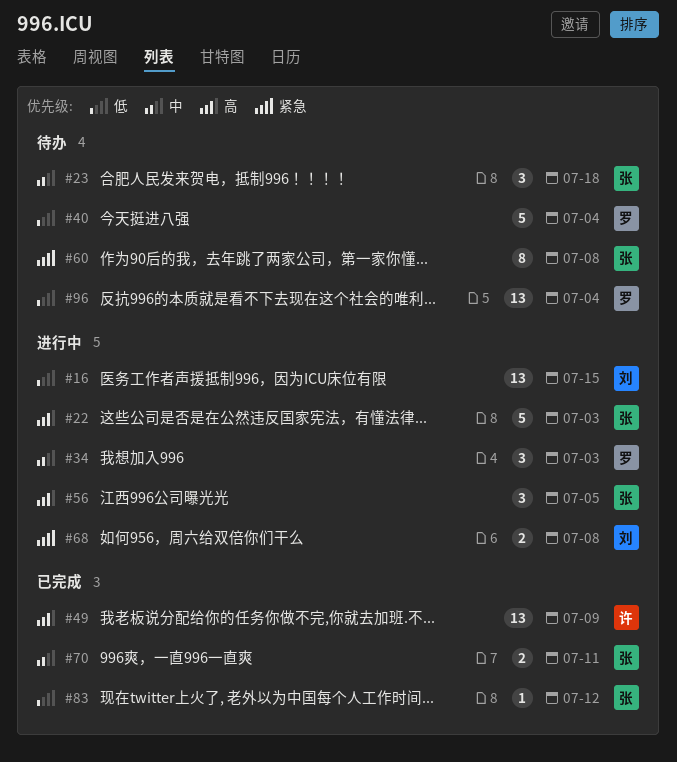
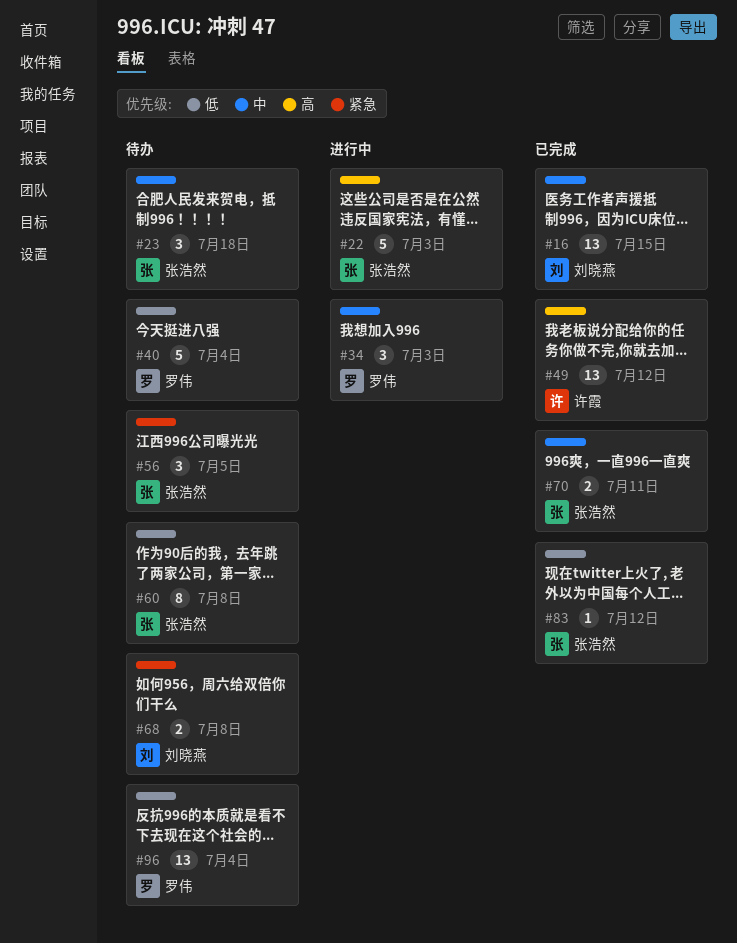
#16, status: 进行中 -> 已完成
#16, priority: 低 -> 中
#49, due: Jul 9 -> Jul 12
#56, status: 进行中 -> 待办
#56, priority: 高 -> 紧急
#60, priority: 紧急 -> 低
#68, status: 进行中 -> 待办

